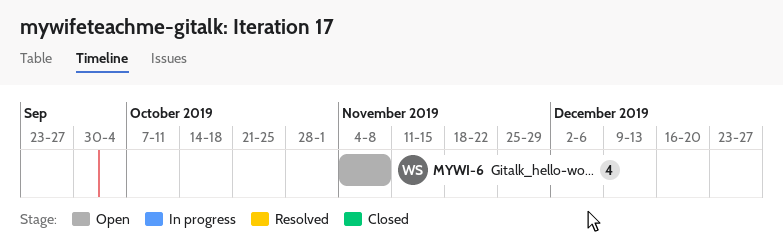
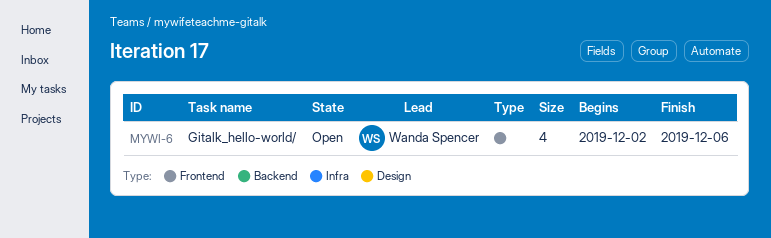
MYWI-6, start: Nov 4 -> Dec 2
MYWI-6, due: Nov 8 -> Dec 6

